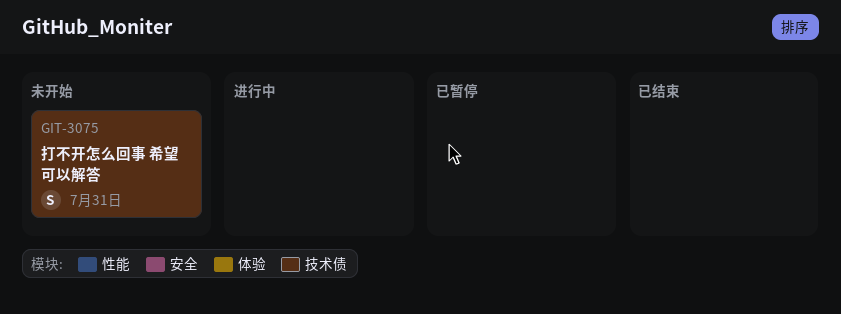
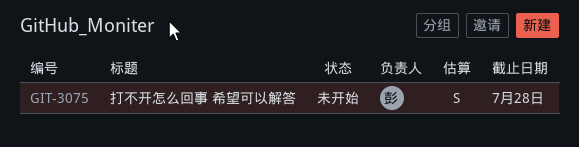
GIT-3075, due: Jul 31 -> Jul 28

